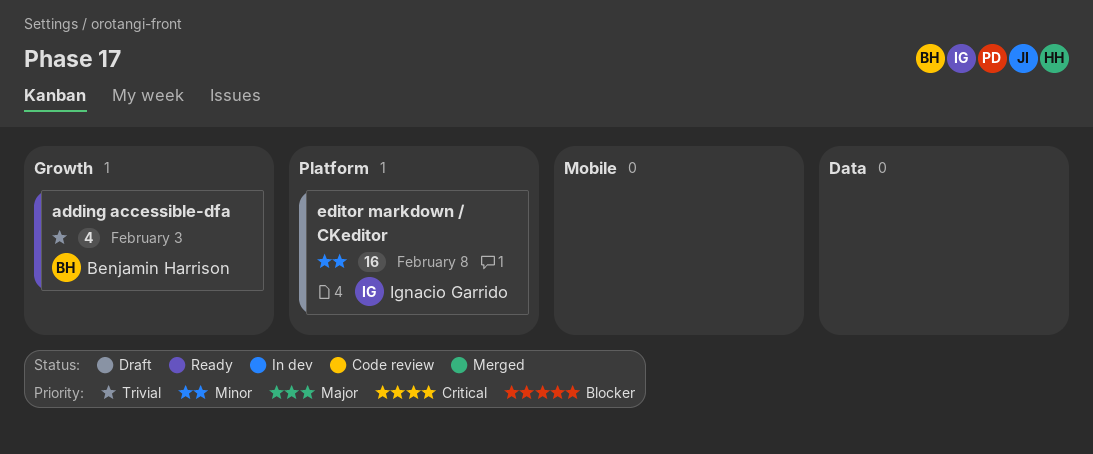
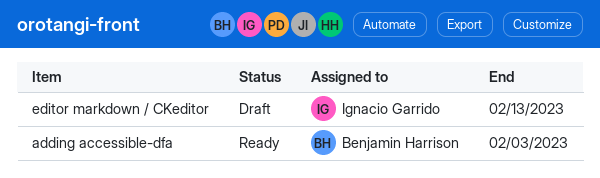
editor markdown / CKeditor, due: Feb 8 -> Feb 13

